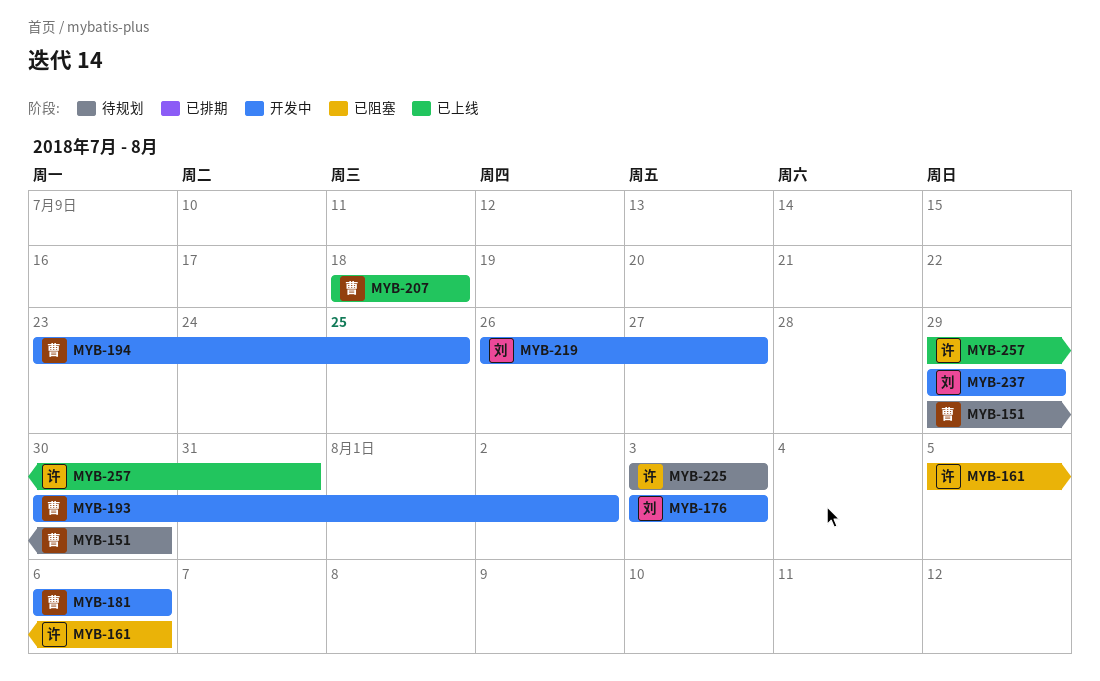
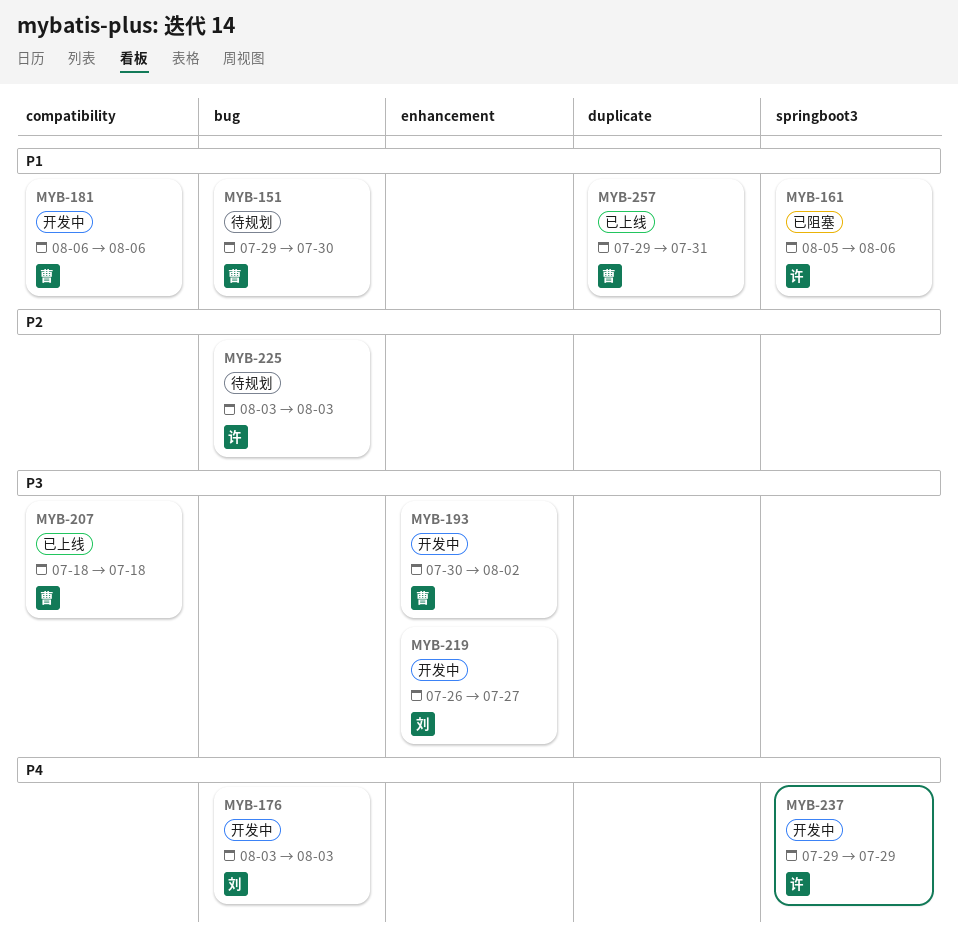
MYB-194: present -> none
MYB-237, owner: 刘 -> 许
MYB-257, owner: 许 -> 曹

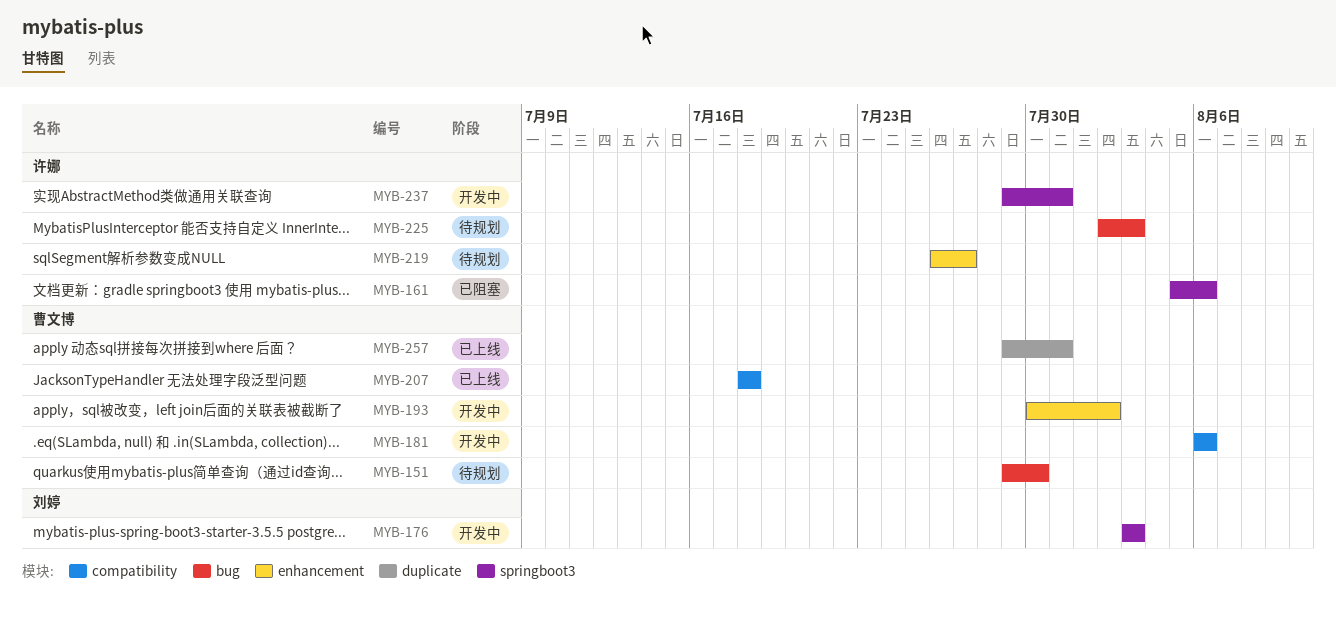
MYB-176, label: bug -> springboot3
MYB-219, status: 开发中 -> 待规划
MYB-219, owner: 刘婷 -> 许娜
MYB-225, start: Aug 3 -> Aug 2
MYB-237, due: Jul 29 -> Jul 31

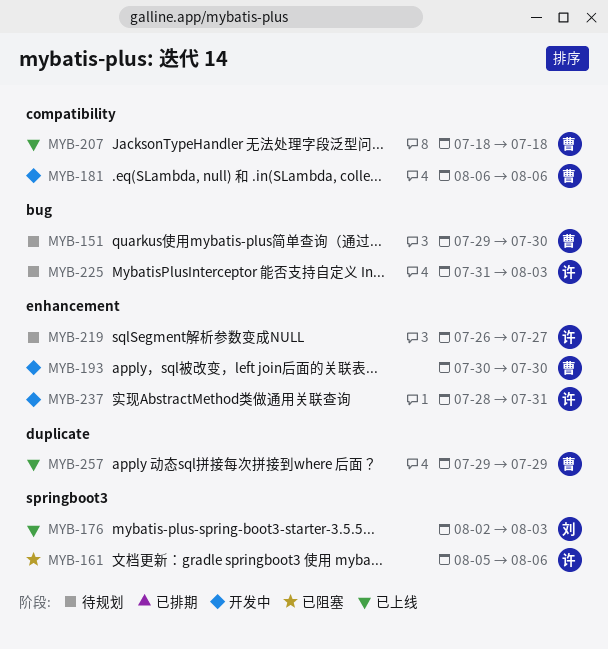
MYB-176, status: 开发中 -> 已上线
MYB-176, start: Aug 3 -> Aug 2
MYB-193, due: Aug 2 -> Jul 30
MYB-225, start: Aug 2 -> Jul 31
MYB-237, label: springboot3 -> enhancement
MYB-237, start: Jul 29 -> Jul 28
MYB-257, due: Jul 31 -> Jul 29

